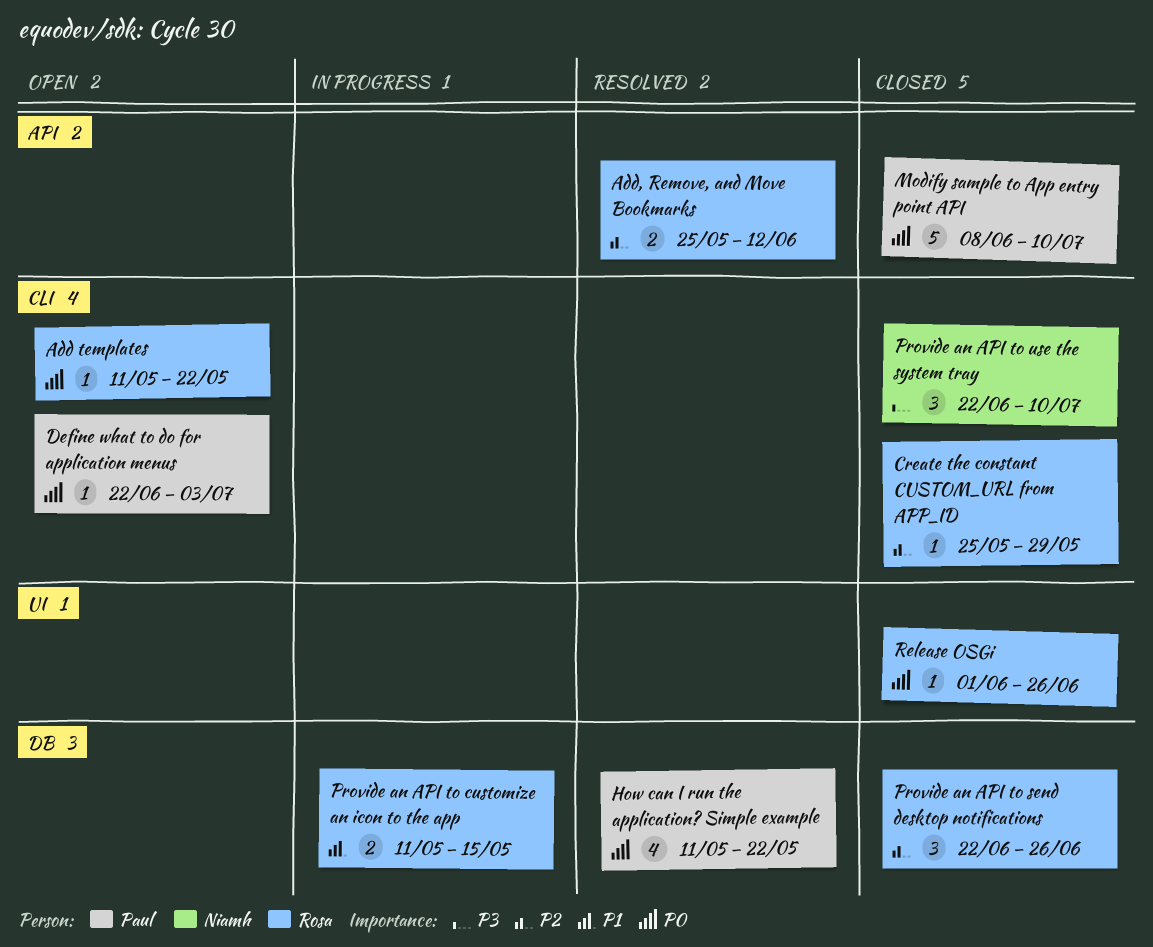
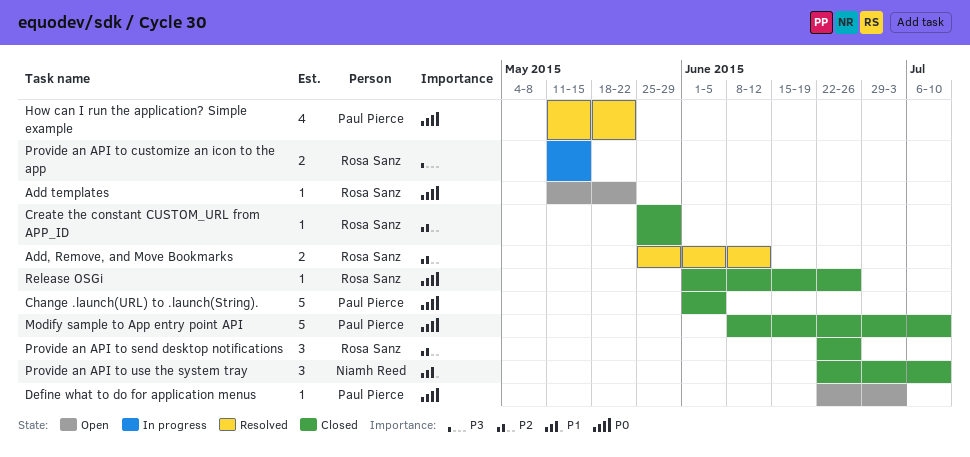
Change .launch(URL) to .launch(String).: none -> present
Provide an API to customize an icon to the app, priority: P1 -> P3
Provide an API to use the system tray, priority: P3 -> P1

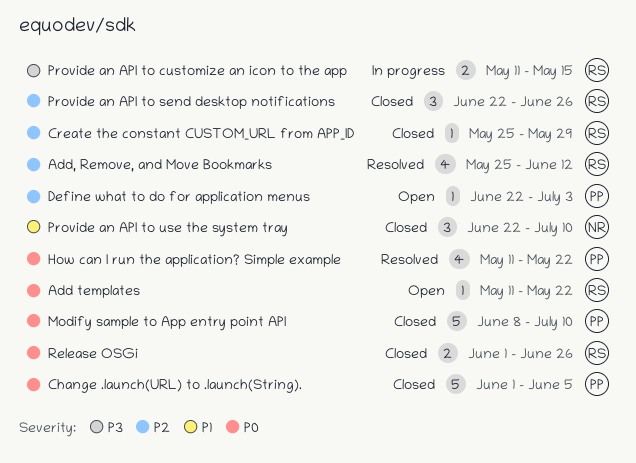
Add, Remove, and Move Bookmarks, estimate: 2 -> 4
Define what to do for application menus, priority: P0 -> P2
Release OSGi, estimate: 1 -> 2

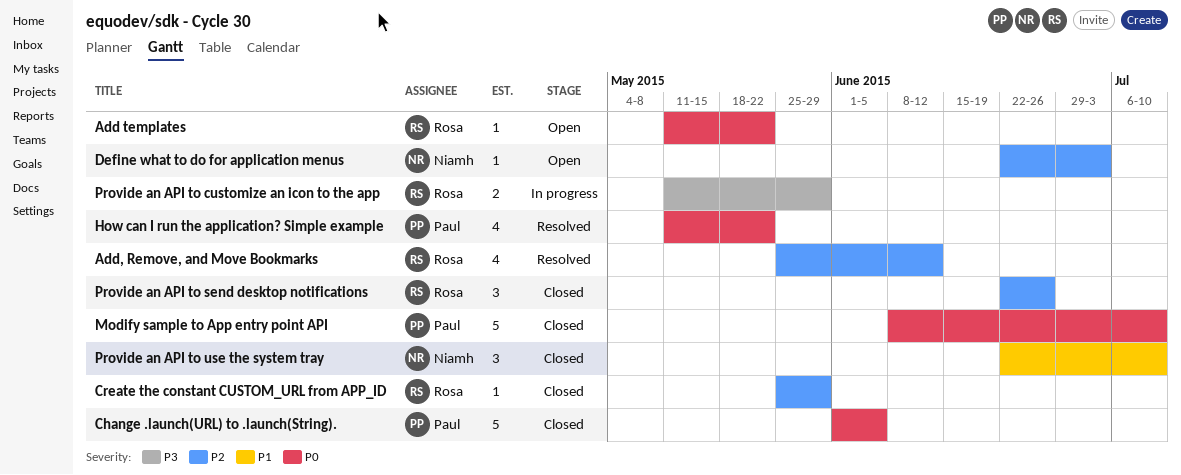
Define what to do for application menus, owner: Paul -> Niamh
Provide an API to customize an icon to the app, due: May 15 -> May 29
Release OSGi: present -> none

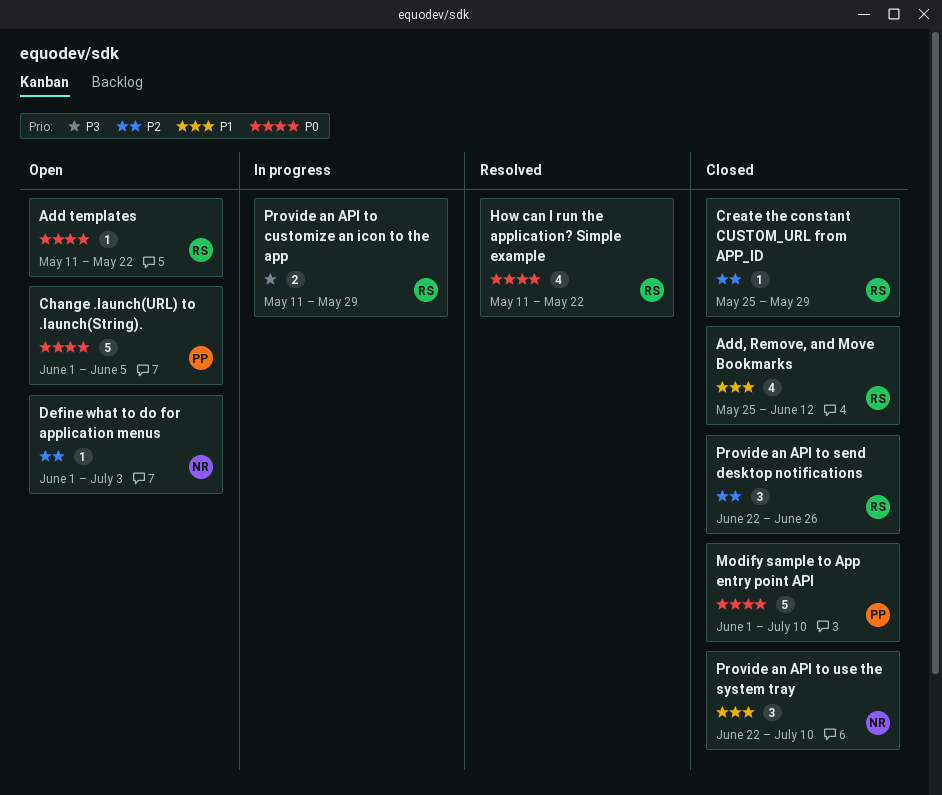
Add, Remove, and Move Bookmarks, status: Resolved -> Closed
Add, Remove, and Move Bookmarks, priority: P2 -> P1
Change .launch(URL) to .launch(String)., status: Closed -> Open
Define what to do for application menus, start: Jun 22 -> Jun 1
How can I run the application? Simple example, owner: Paul -> Rosa
Modify sample to App entry point API, start: Jun 8 -> Jun 1

